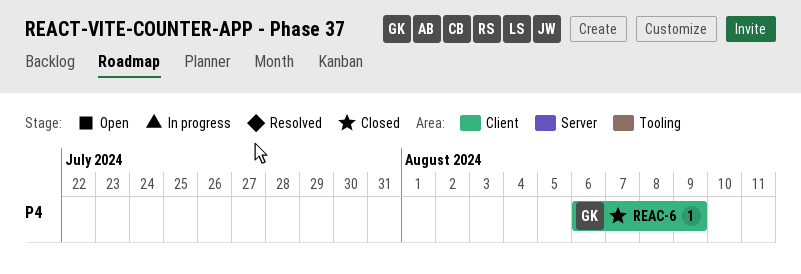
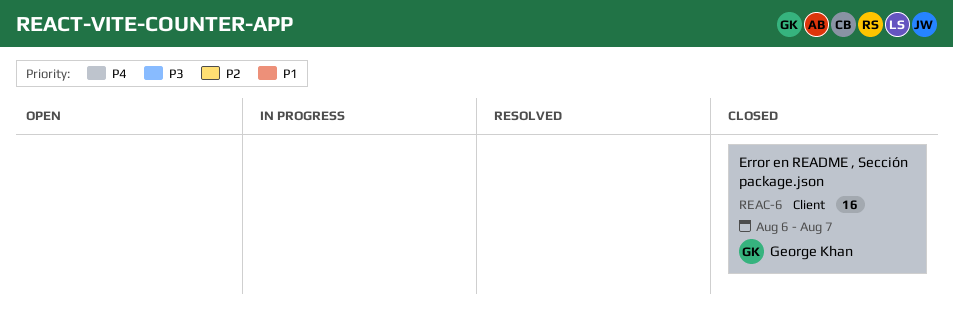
REAC-6, estimate: 1 -> 16
REAC-6, due: Aug 9 -> Aug 7

